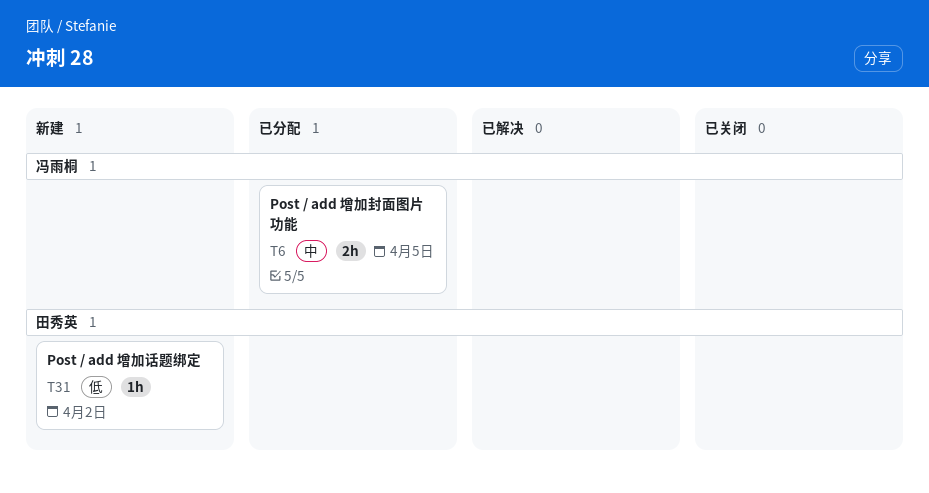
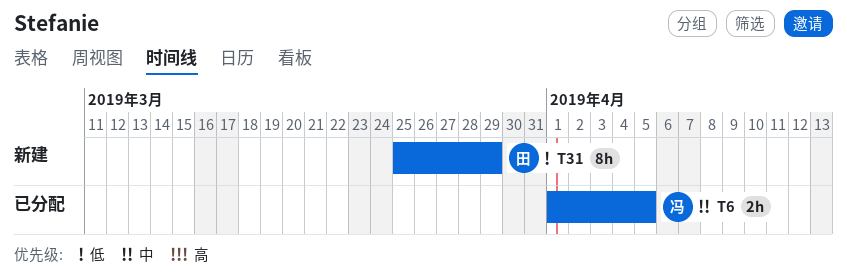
T31, estimate: 1h -> 8h
T31, due: Apr 2 -> Mar 29

